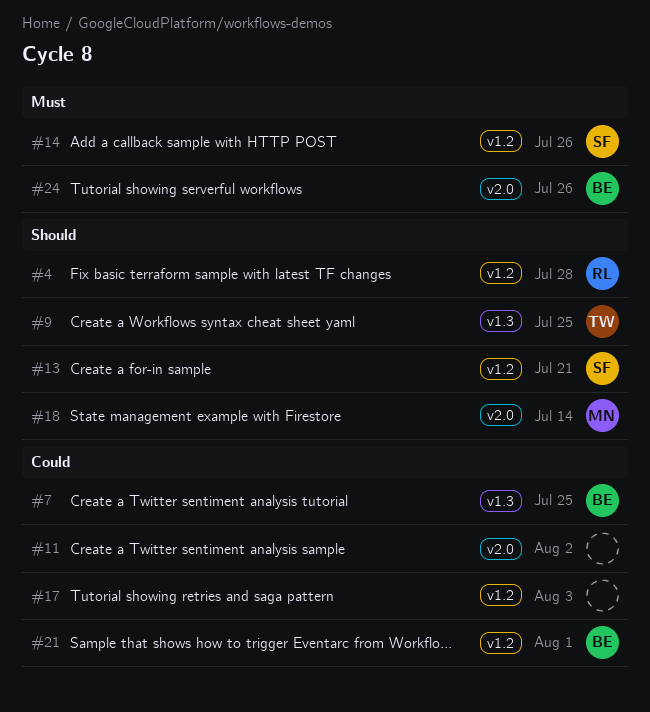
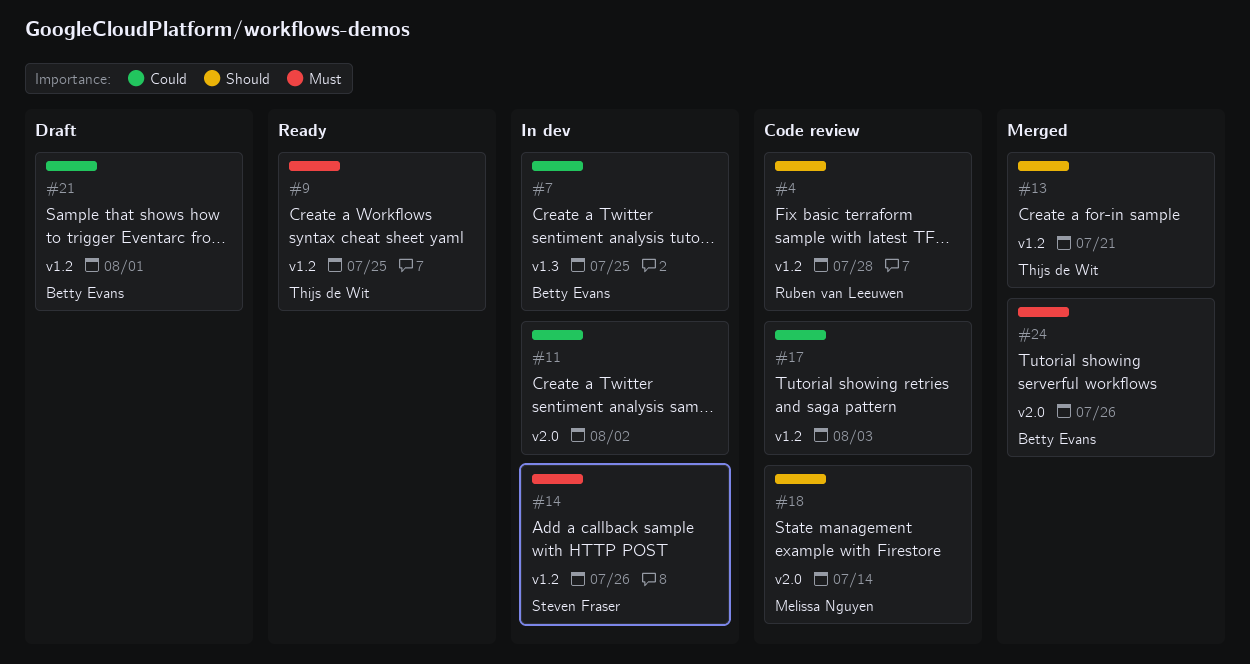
#9, priority: Should -> Must
#9, label: v1.3 -> v1.2
#13, owner: Steven Fraser -> Thijs de Wit

